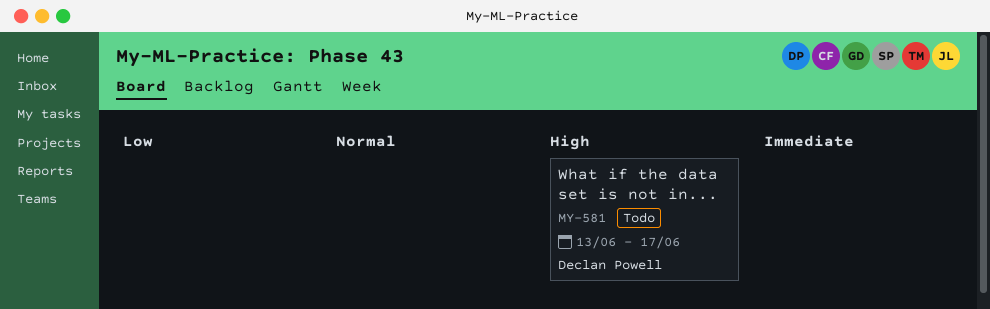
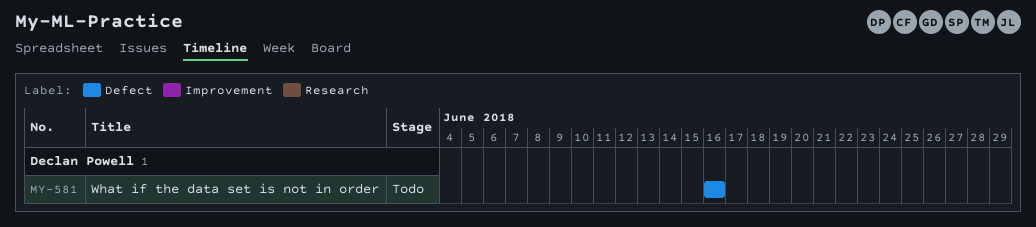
MY-581, start: Jun 13 -> Jun 16
MY-581, due: Jun 17 -> Jun 16

